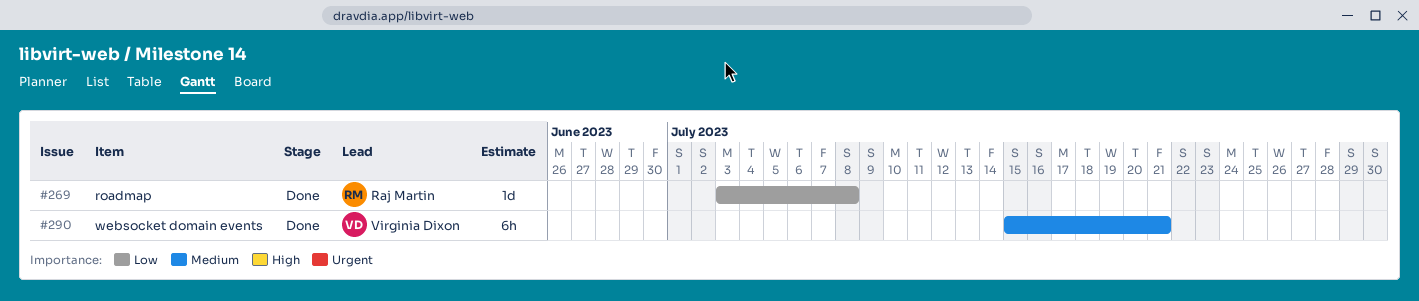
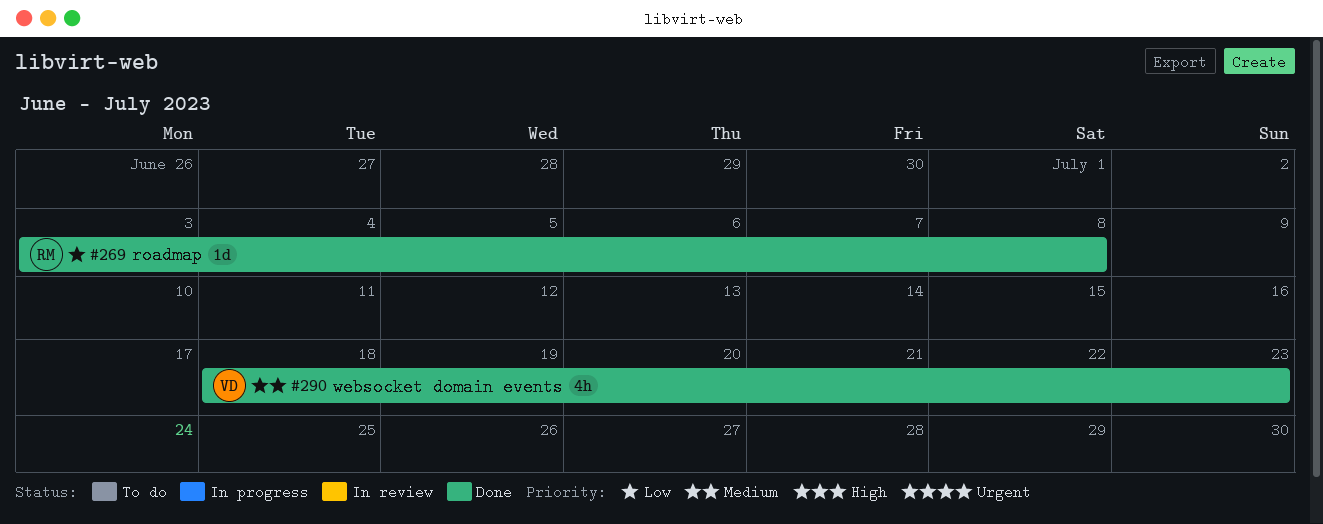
#290, estimate: 6h -> 4h
#290, start: Jul 15 -> Jul 18
#290, due: Jul 21 -> Jul 23

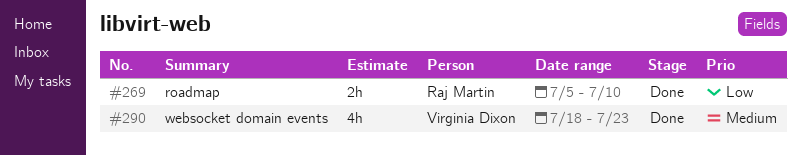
#269, estimate: 1d -> 2h
#269, start: Jul 3 -> Jul 5
#269, due: Jul 8 -> Jul 10

